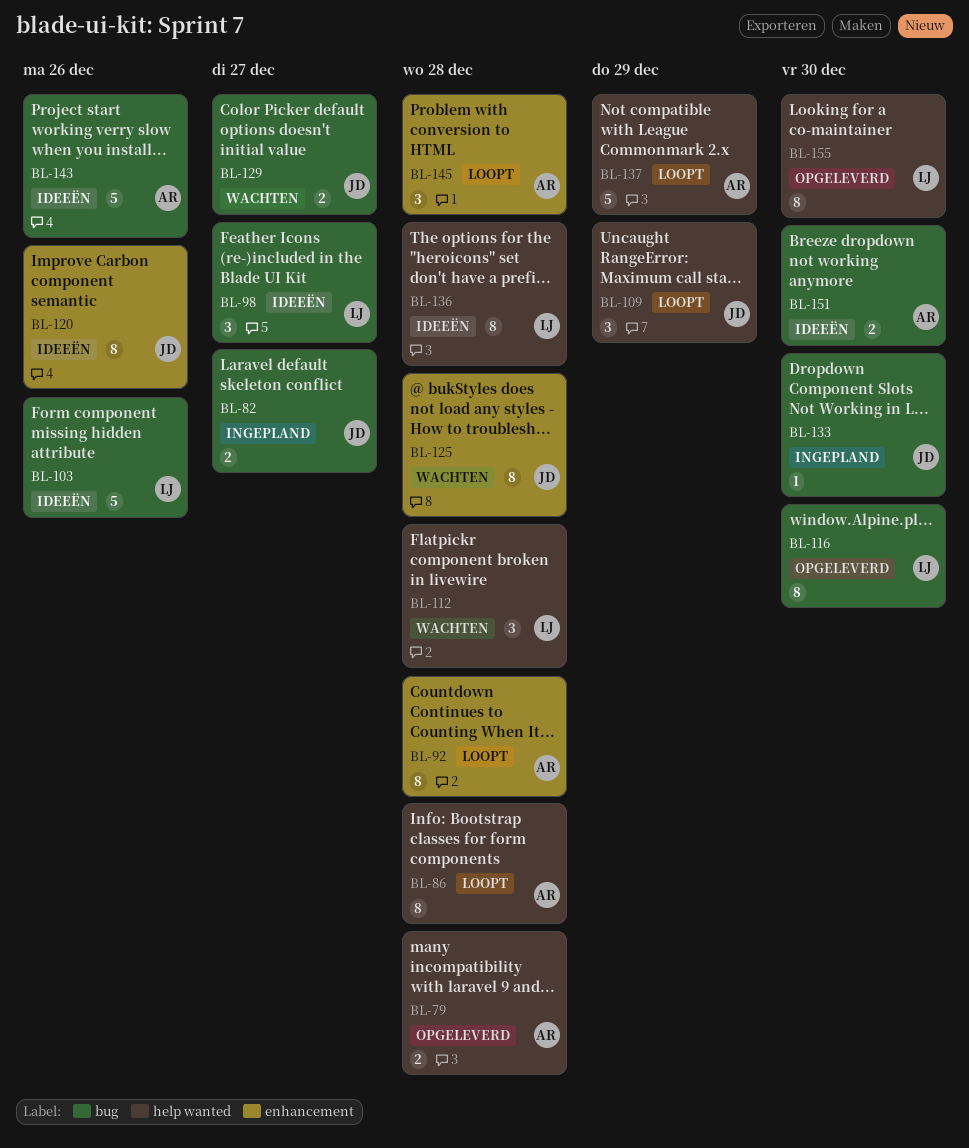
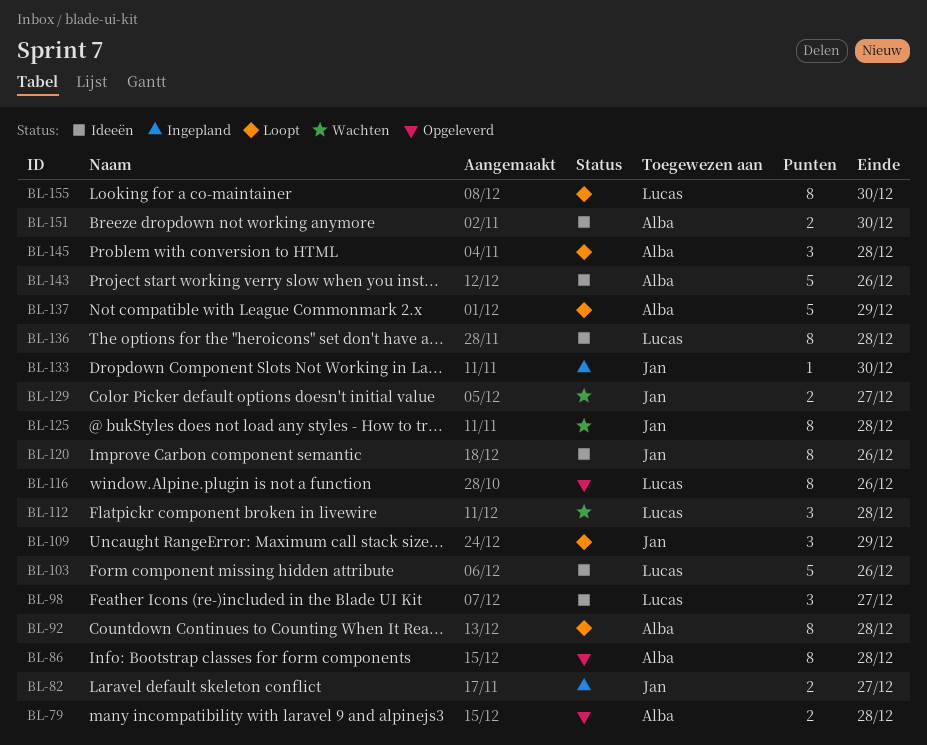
BL-86, status: Loopt -> Opgeleverd
BL-116, due: Dec 30 -> Dec 26
BL-155, status: Opgeleverd -> Loopt

